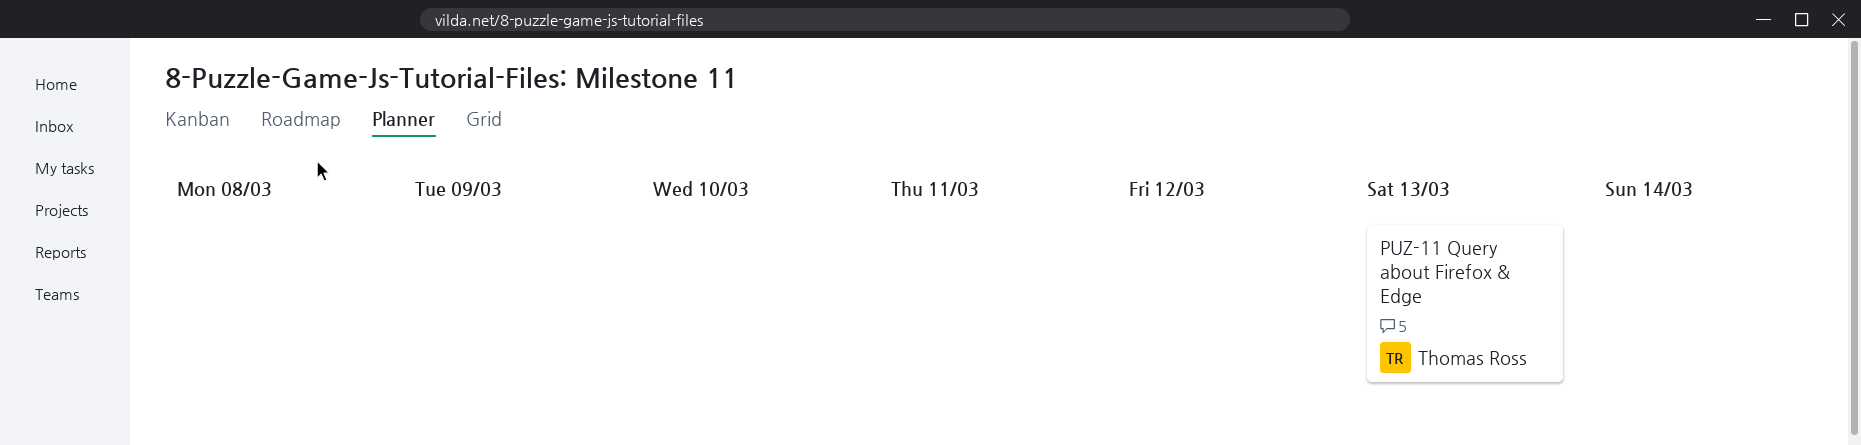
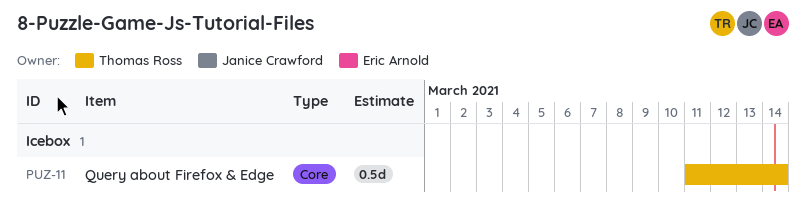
PUZ-11, due: Mar 13 -> Mar 14

